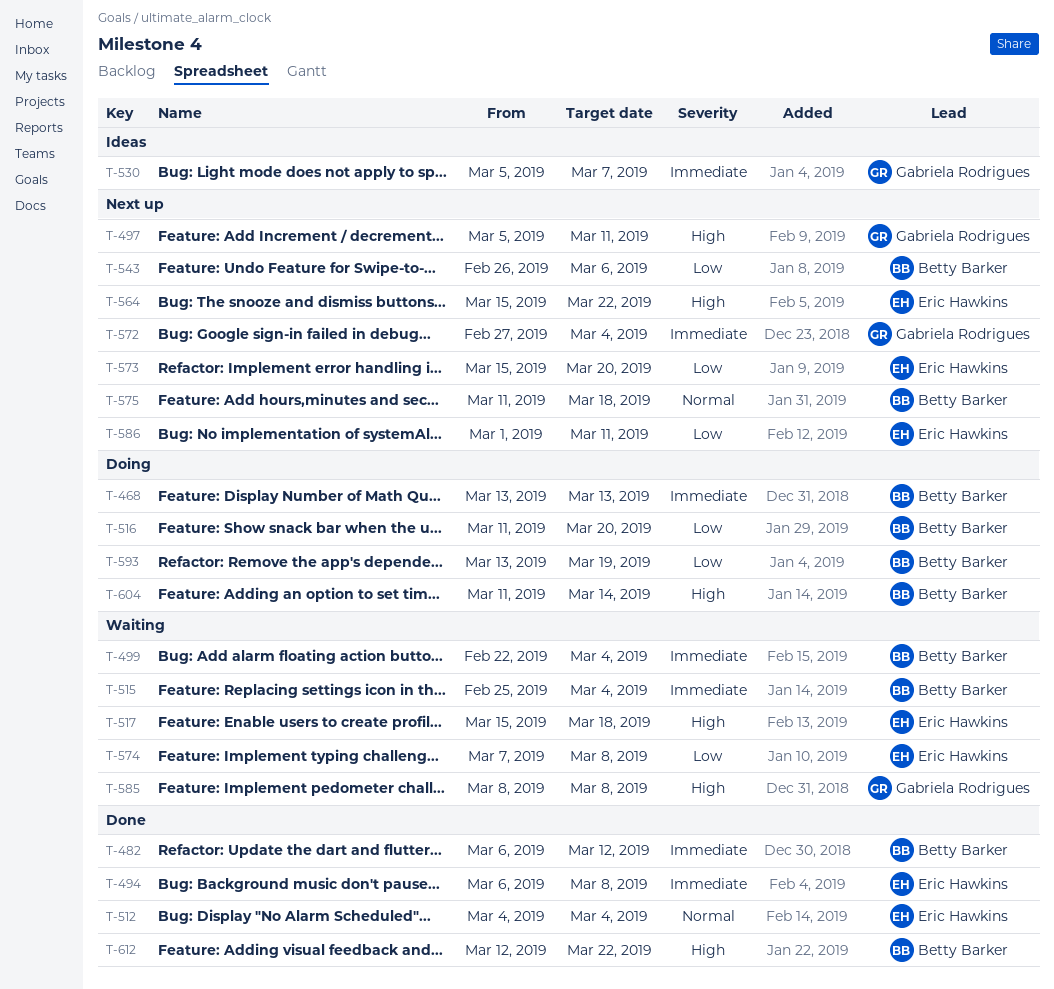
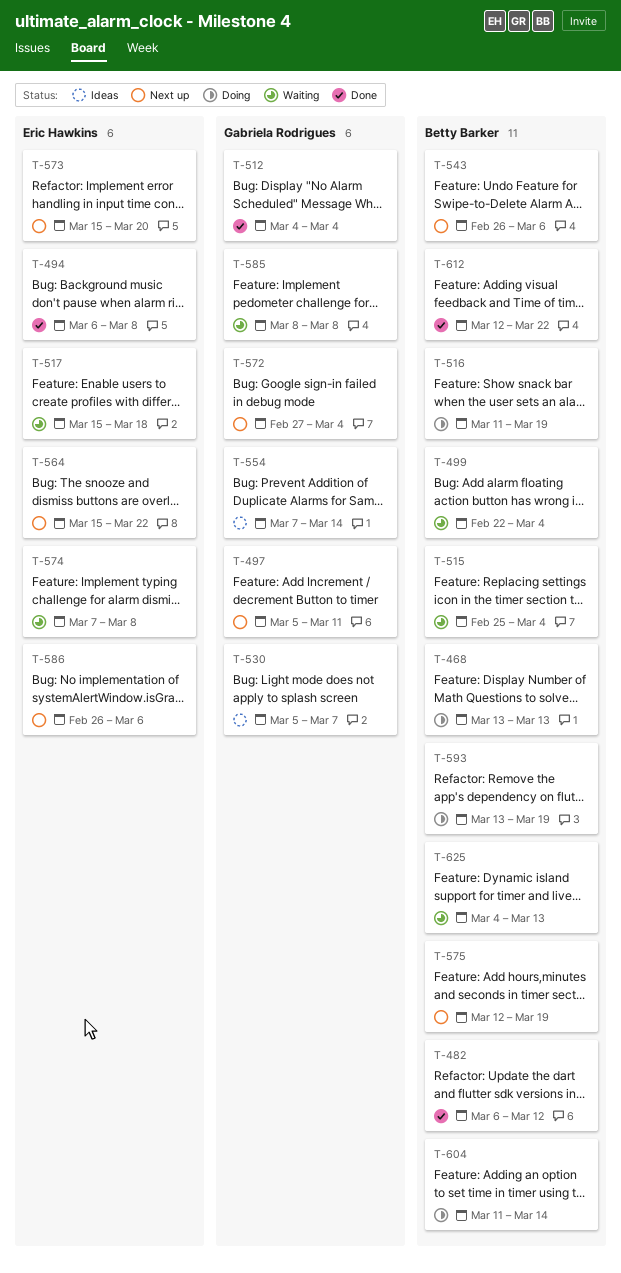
T-512, owner: Eric Hawkins -> Gabriela Rodrigues
T-516, due: Mar 20 -> Mar 19
T-554: none -> present
T-575, start: Mar 11 -> Mar 12
T-575, due: Mar 18 -> Mar 19
T-586, start: Mar 1 -> Feb 26
T-586, due: Mar 11 -> Mar 6
T-625: none -> present

